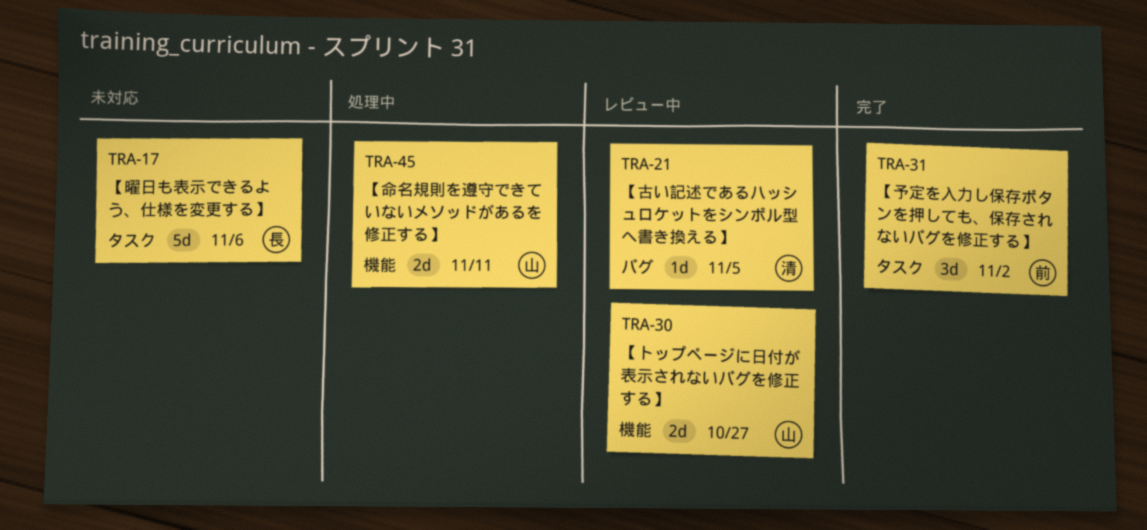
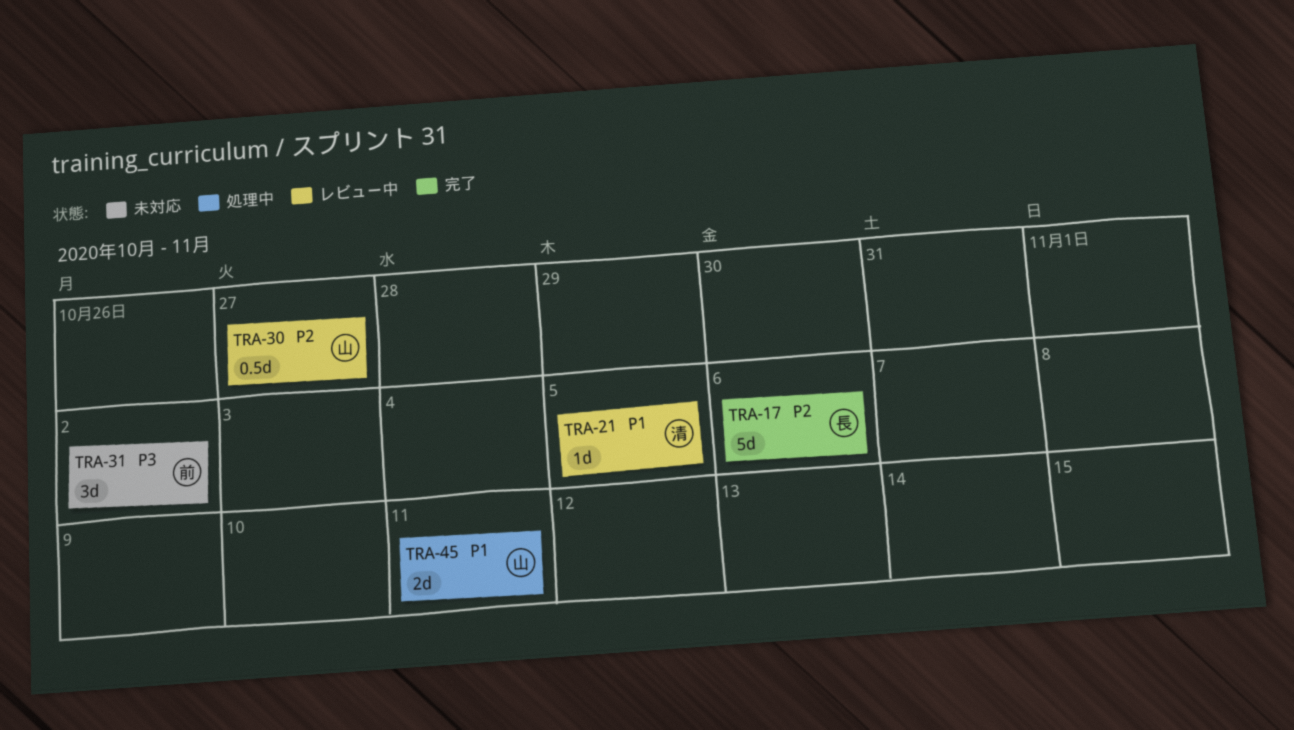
TRA-17, status: 未対応 -> 完了
TRA-30, estimate: 2d -> 0.5d
TRA-31, status: 完了 -> 未対応

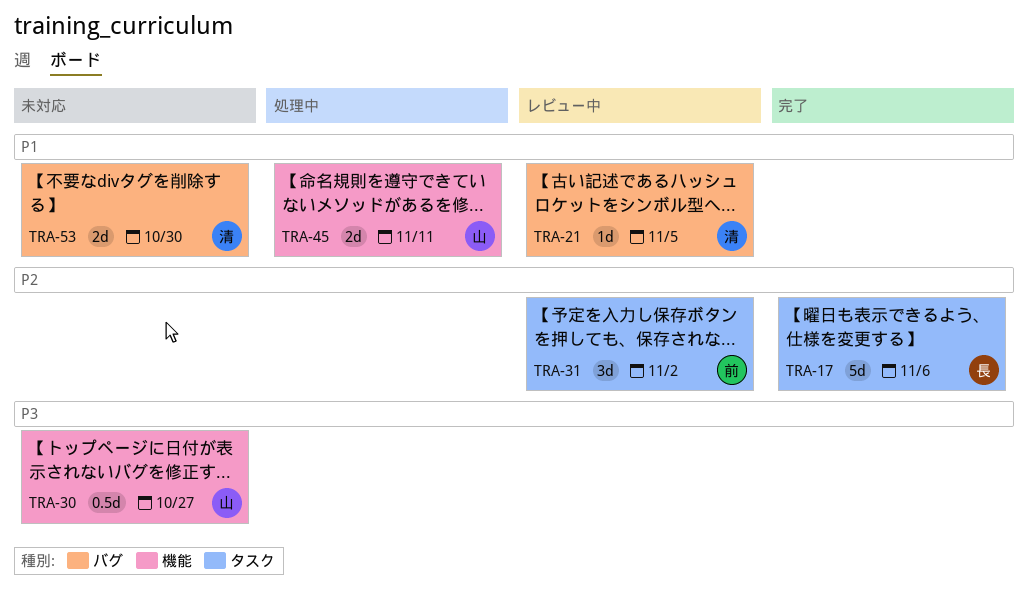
TRA-30, status: レビュー中 -> 未対応
TRA-30, priority: P2 -> P3
TRA-31, status: 未対応 -> レビュー中
TRA-31, priority: P3 -> P2
TRA-53: none -> present

